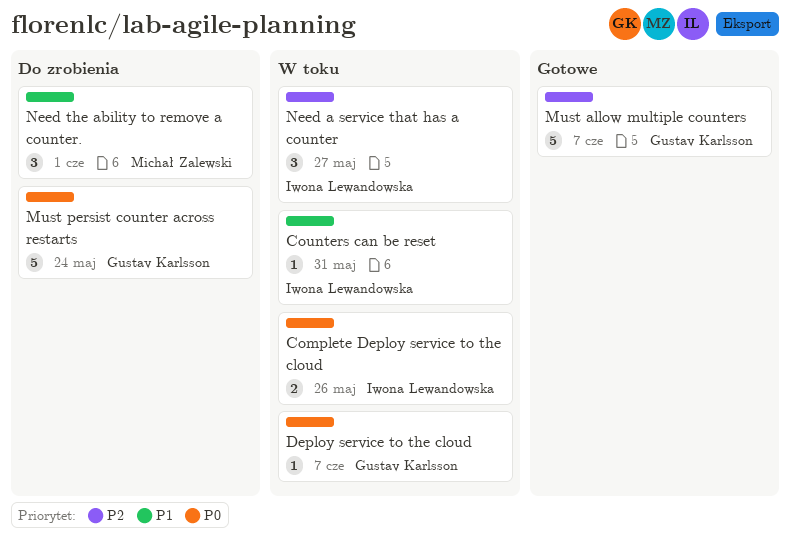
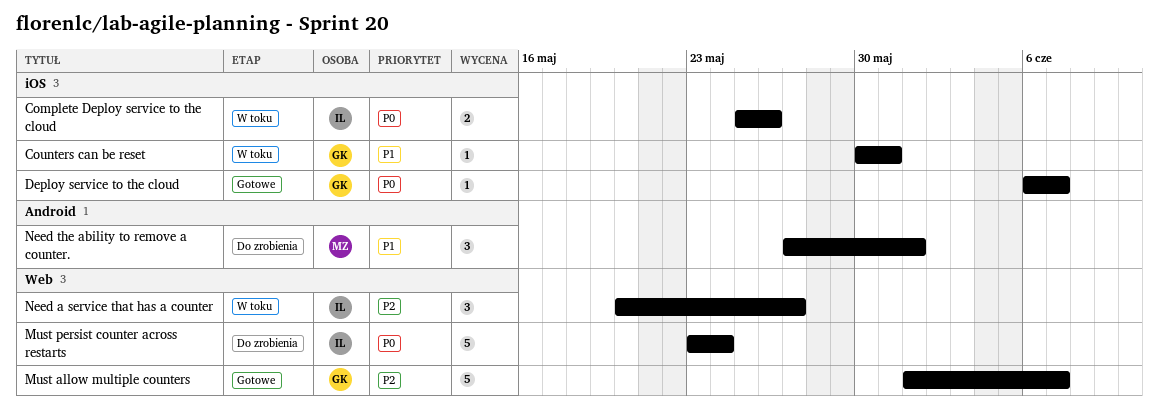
Counters can be reset, owner: Iwona Lewandowska -> Gustav Karlsson
Deploy service to the cloud, status: W toku -> Gotowe
Must persist counter across restarts, owner: Gustav Karlsson -> Iwona Lewandowska

